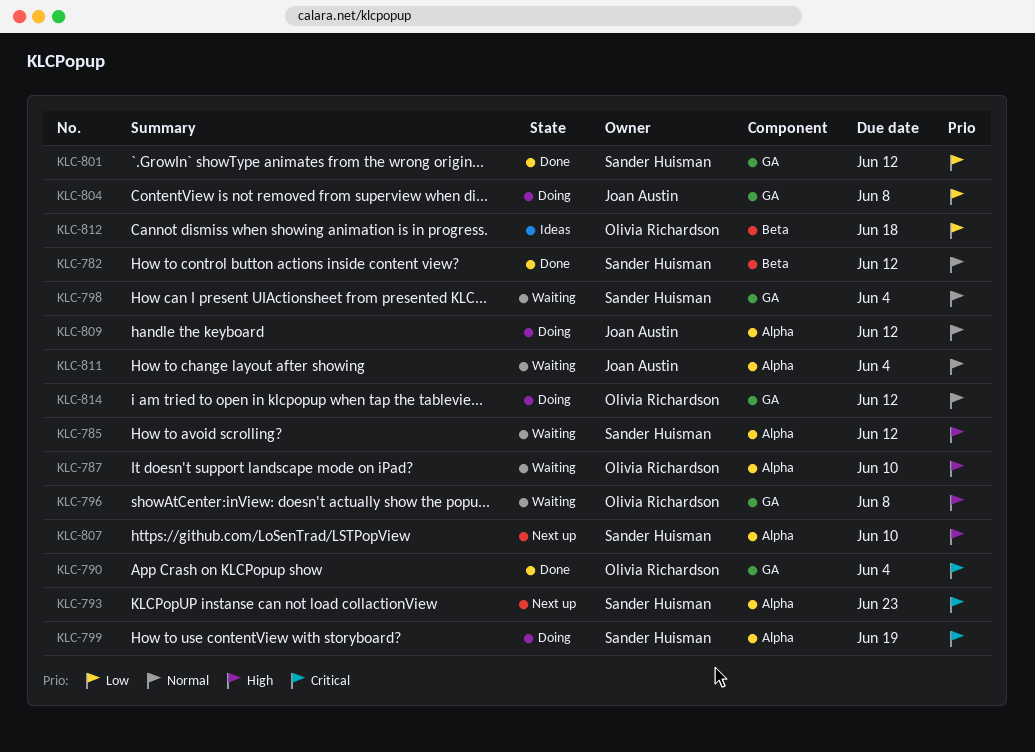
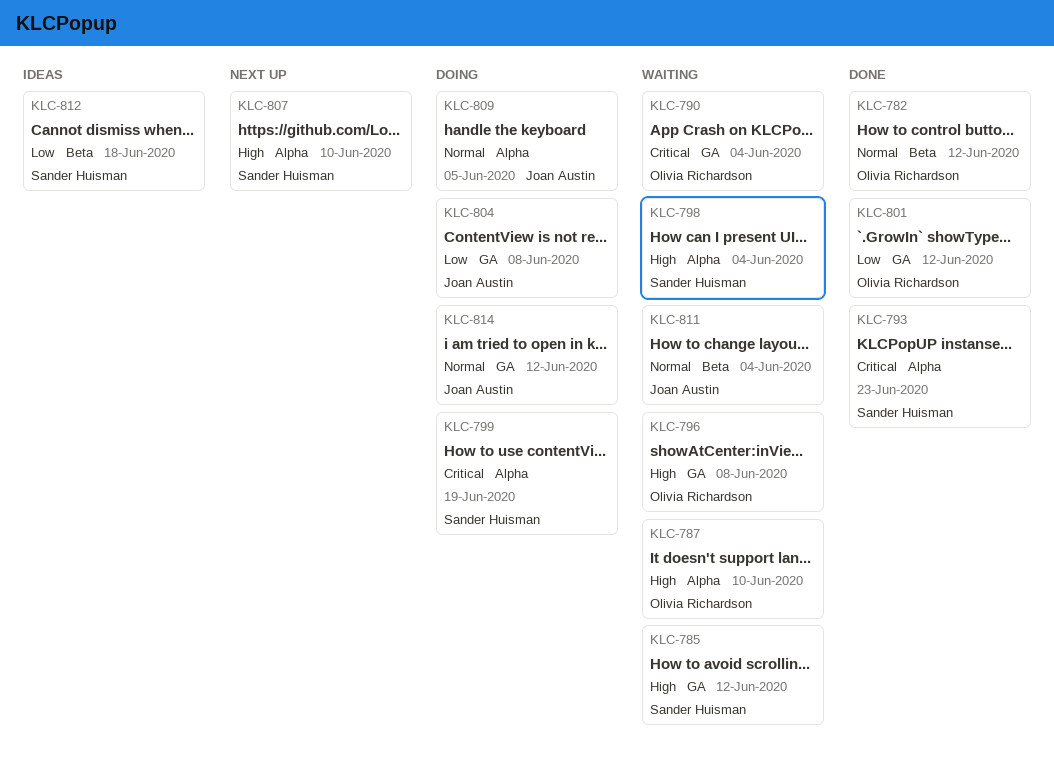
KLC-782, owner: Sander Huisman -> Olivia Richardson
KLC-785, label: Alpha -> GA
KLC-790, status: Done -> Waiting
KLC-793, status: Next up -> Done
KLC-798, priority: Normal -> High
KLC-798, label: GA -> Alpha
KLC-801, owner: Sander Huisman -> Olivia Richardson
KLC-809, due: Jun 12 -> Jun 5
KLC-811, label: Alpha -> Beta
KLC-812, owner: Olivia Richardson -> Sander Huisman
KLC-814, owner: Olivia Richardson -> Joan Austin

